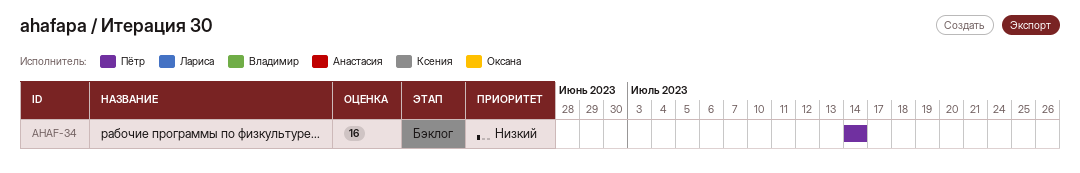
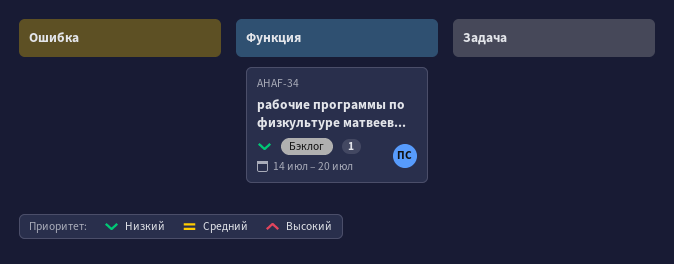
AHAF-34, estimate: 16 -> 1
AHAF-34, due: Jul 14 -> Jul 20

